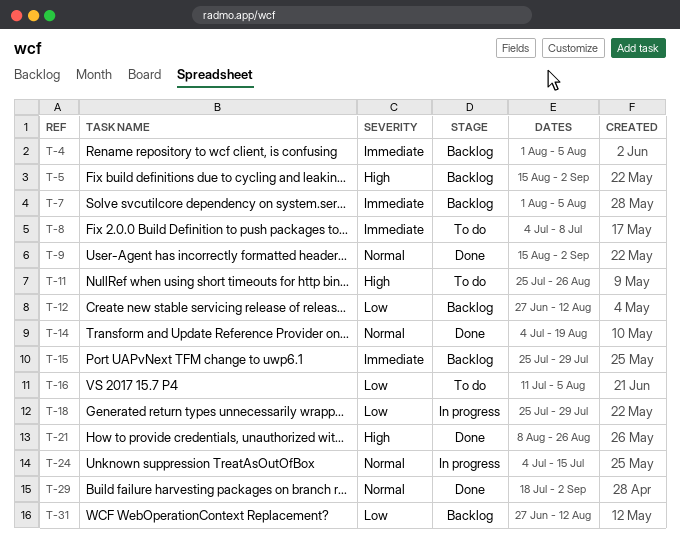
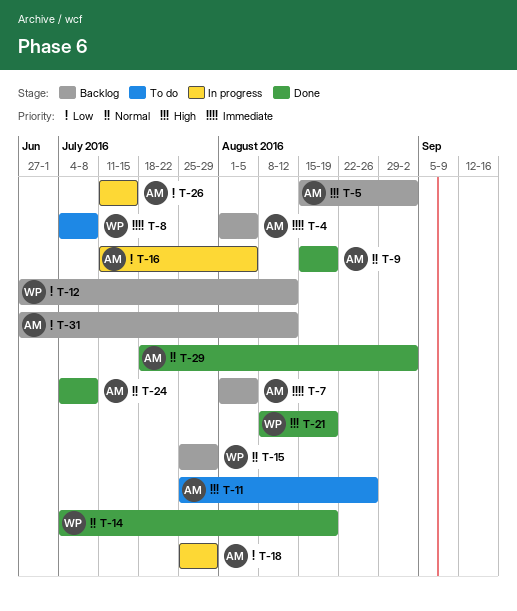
T-9, due: Sep 2 -> Aug 19
T-15, priority: Immediate -> Normal
T-16, status: To do -> In progress
T-21, due: Aug 26 -> Aug 19
T-24, status: In progress -> Done
T-24, due: Jul 15 -> Jul 8
T-26: none -> present

